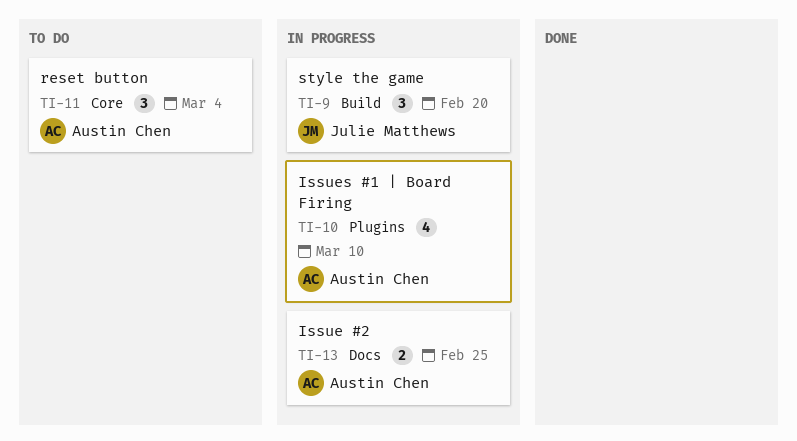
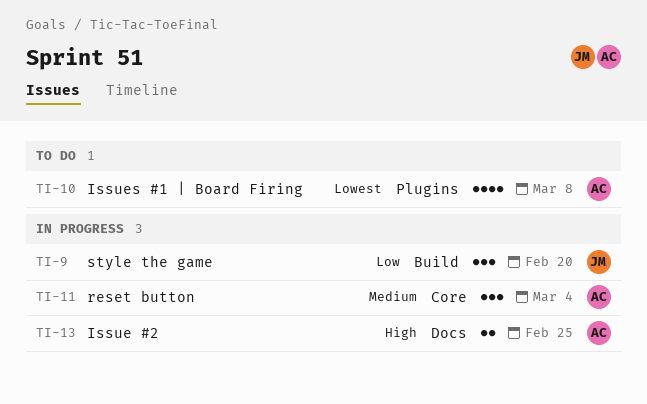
TI-10, status: In progress -> To do
TI-10, due: Mar 10 -> Mar 8
TI-11, status: To do -> In progress

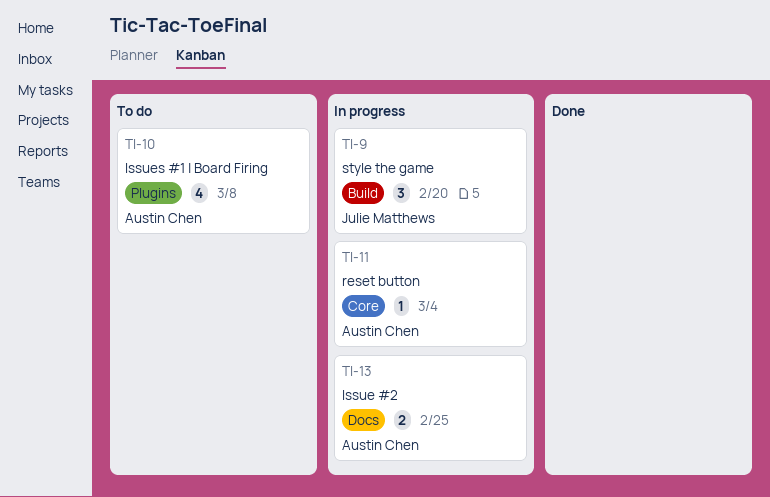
TI-11, estimate: 3 -> 1

